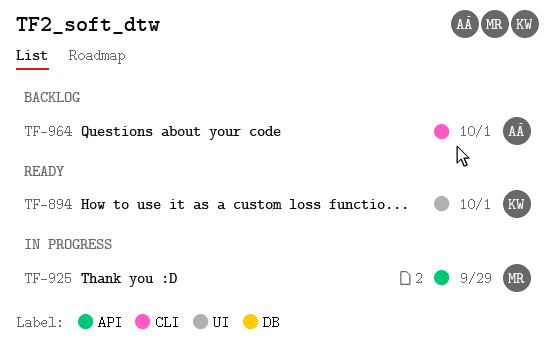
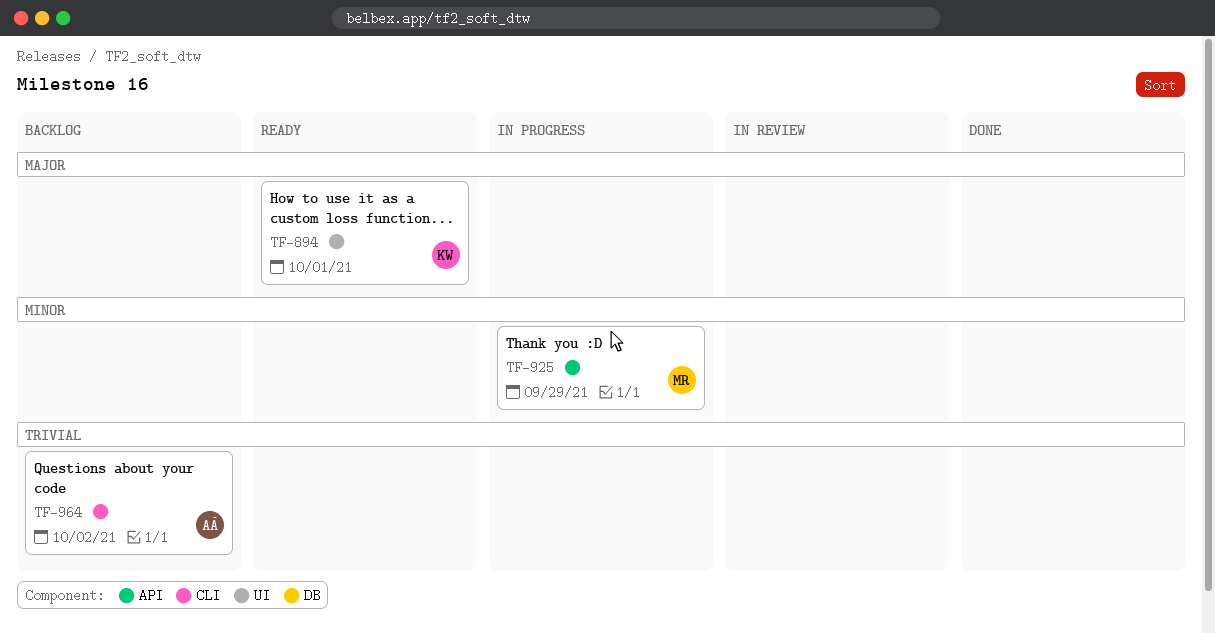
TF-964, due: Oct 1 -> Oct 2

